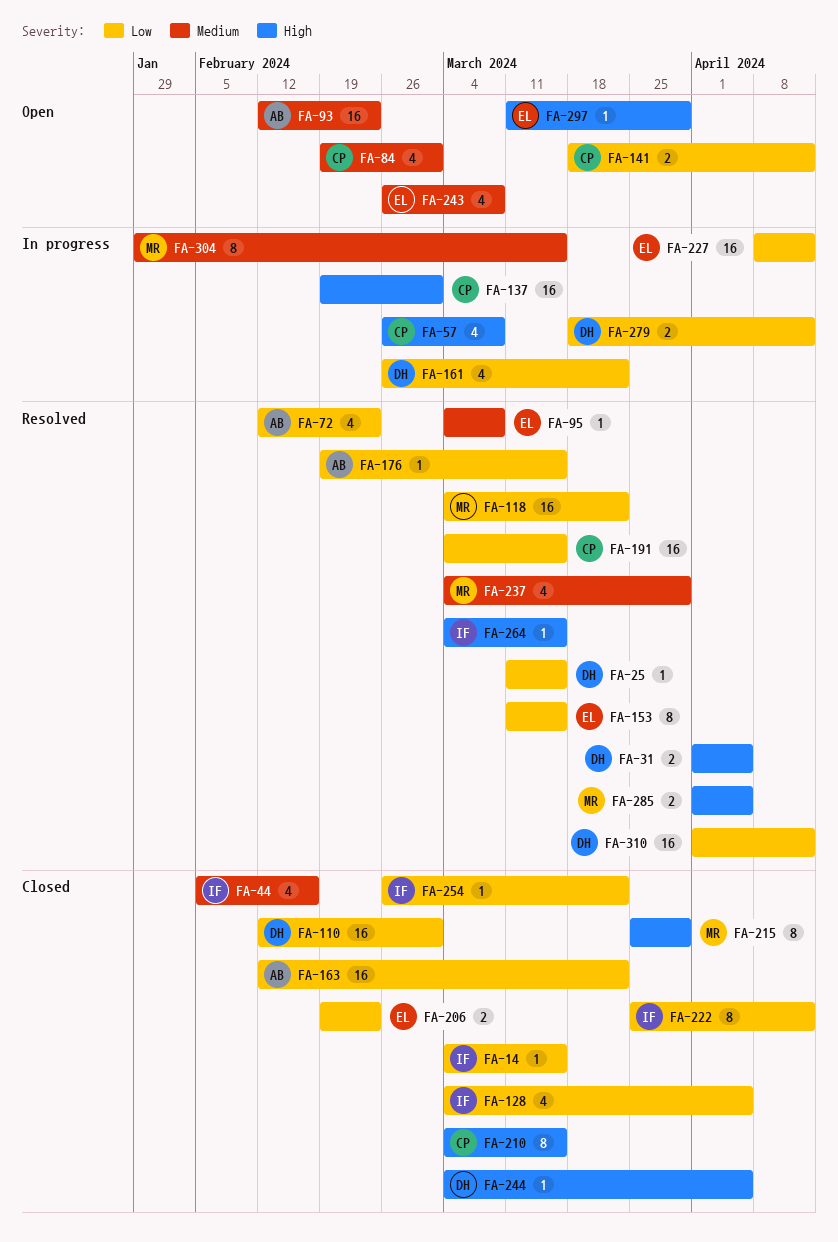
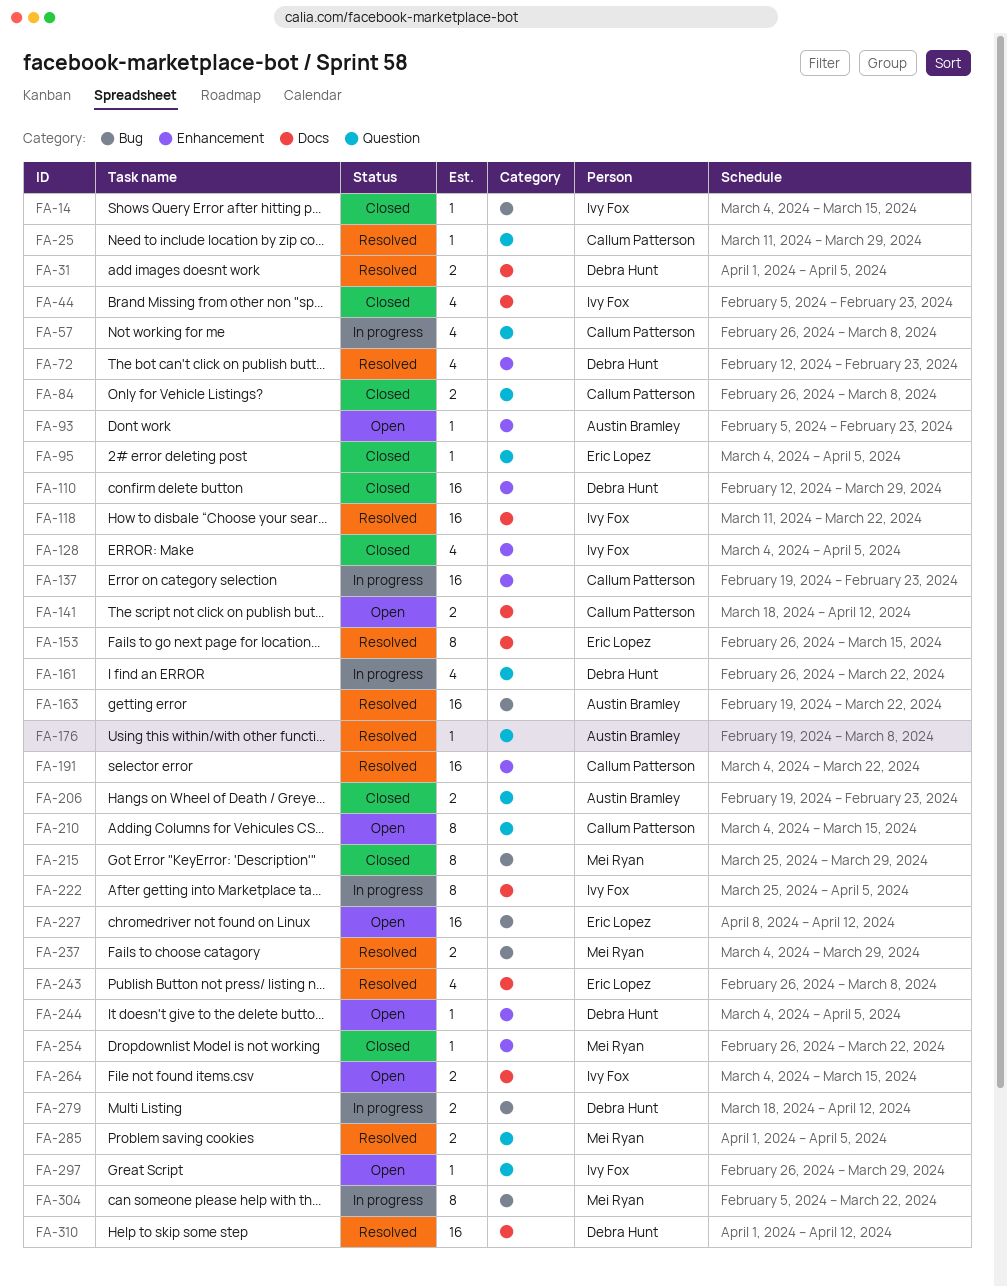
FA-25, owner: Debra Hunt -> Callum Patterson
FA-25, due: Mar 15 -> Mar 29
FA-44, due: Feb 16 -> Feb 23
FA-72, owner: Austin Bramley -> Debra Hunt
FA-84, status: Open -> Closed
FA-84, estimate: 4 -> 2
FA-84, start: Feb 19 -> Feb 26
FA-84, due: Mar 1 -> Mar 8
FA-93, estimate: 16 -> 1
FA-93, start: Feb 12 -> Feb 5
FA-95, status: Resolved -> Closed
FA-95, due: Mar 8 -> Apr 5
FA-110, due: Mar 1 -> Mar 29
FA-118, owner: Mei Ryan -> Ivy Fox
FA-118, start: Mar 4 -> Mar 11
FA-137, due: Mar 1 -> Feb 23
FA-153, start: Mar 11 -> Feb 26
FA-163, status: Closed -> Resolved
FA-163, start: Feb 12 -> Feb 19
FA-176, due: Mar 15 -> Mar 8
FA-191, due: Mar 15 -> Mar 22
FA-206, owner: Eric Lopez -> Austin Bramley
FA-210, status: Closed -> Open
FA-222, status: Closed -> In progress
FA-222, due: Apr 12 -> Apr 5
FA-227, status: In progress -> Open
FA-237, estimate: 4 -> 2
FA-243, status: Open -> Resolved
FA-244, status: Closed -> Open
FA-254, owner: Ivy Fox -> Mei Ryan
FA-264, status: Resolved -> Open
FA-264, estimate: 1 -> 2
FA-297, owner: Eric Lopez -> Ivy Fox
FA-297, start: Mar 11 -> Feb 26
FA-304, start: Jan 29 -> Feb 5
FA-304, due: Mar 15 -> Mar 22

